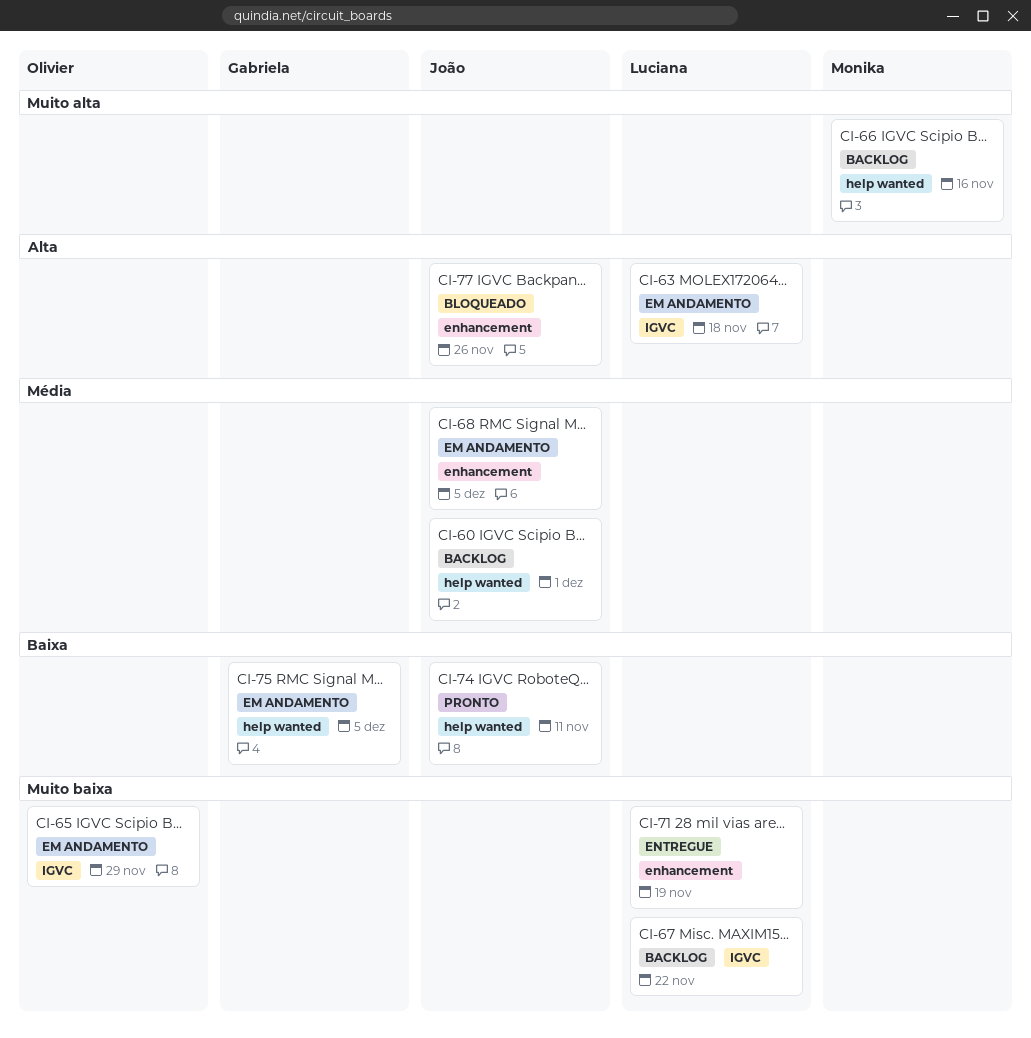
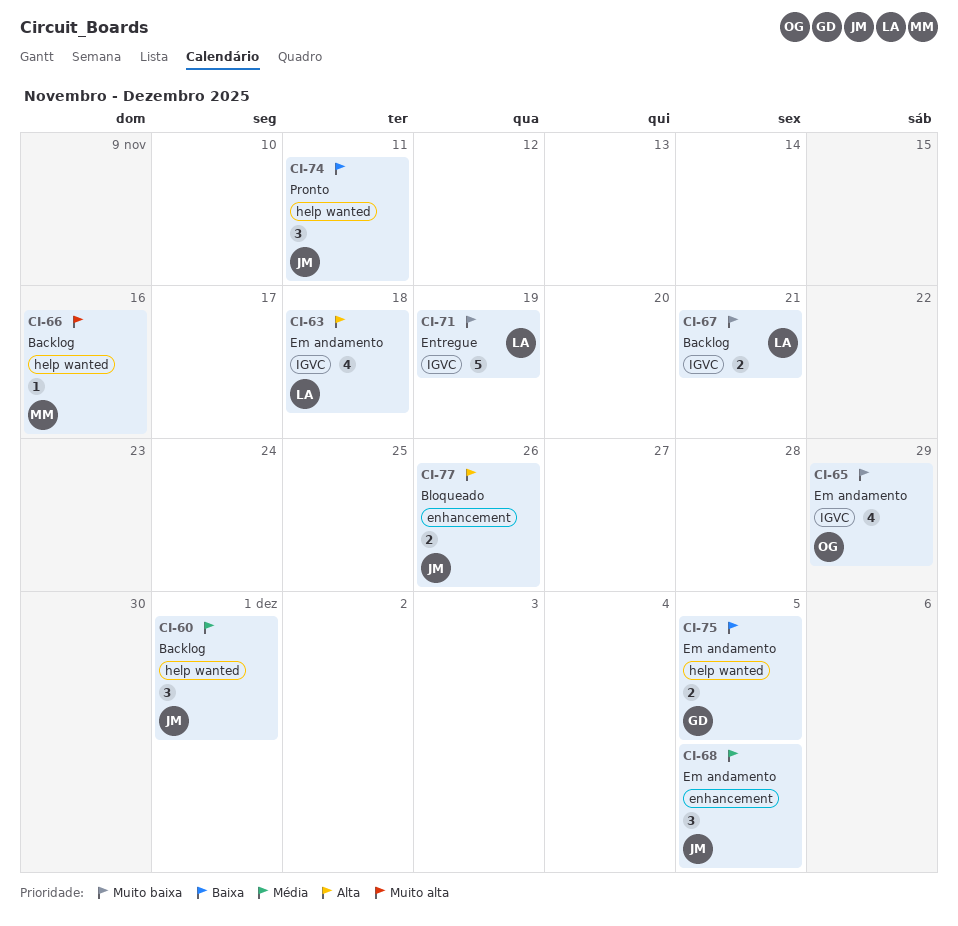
CI-67, due: Nov 22 -> Nov 21
CI-71, label: enhancement -> IGVC

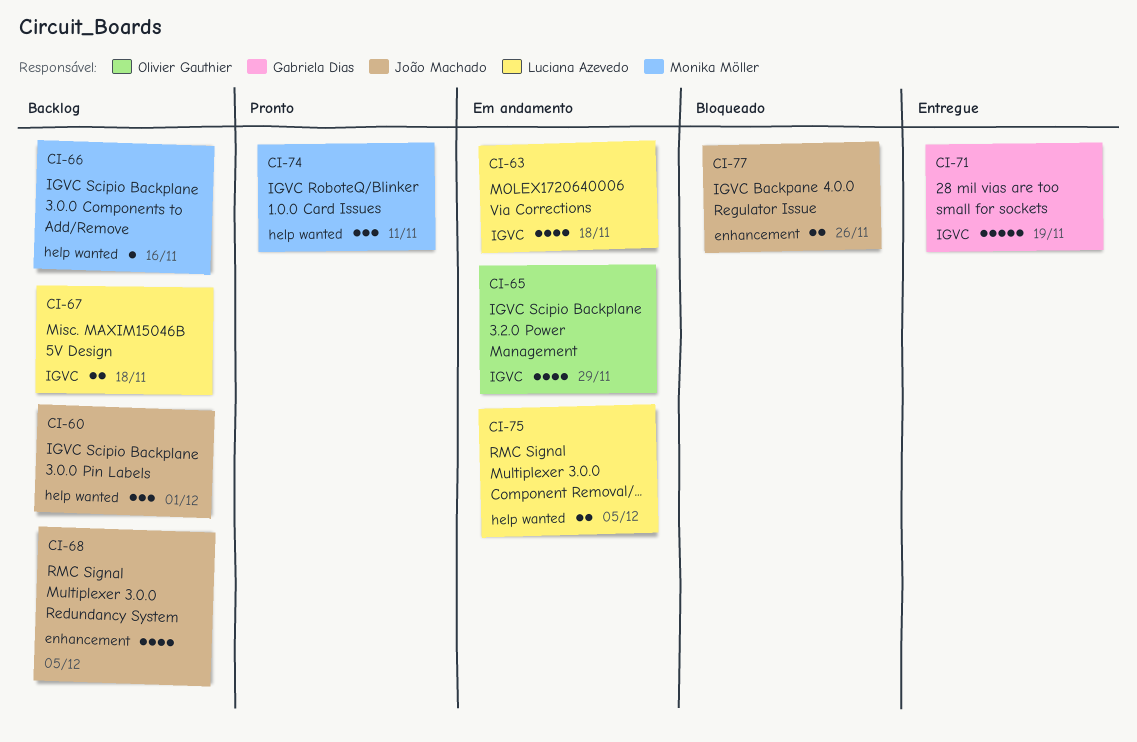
CI-67, due: Nov 21 -> Nov 18
CI-68, status: Em andamento -> Backlog
CI-68, estimate: 3 -> 4
CI-71, owner: Luciana Azevedo -> Gabriela Dias
CI-74, owner: João Machado -> Monika Möller
CI-75, owner: Gabriela Dias -> Luciana Azevedo

